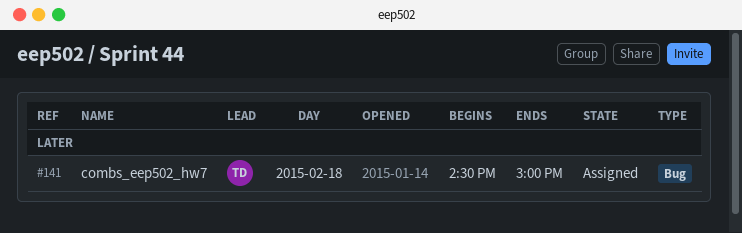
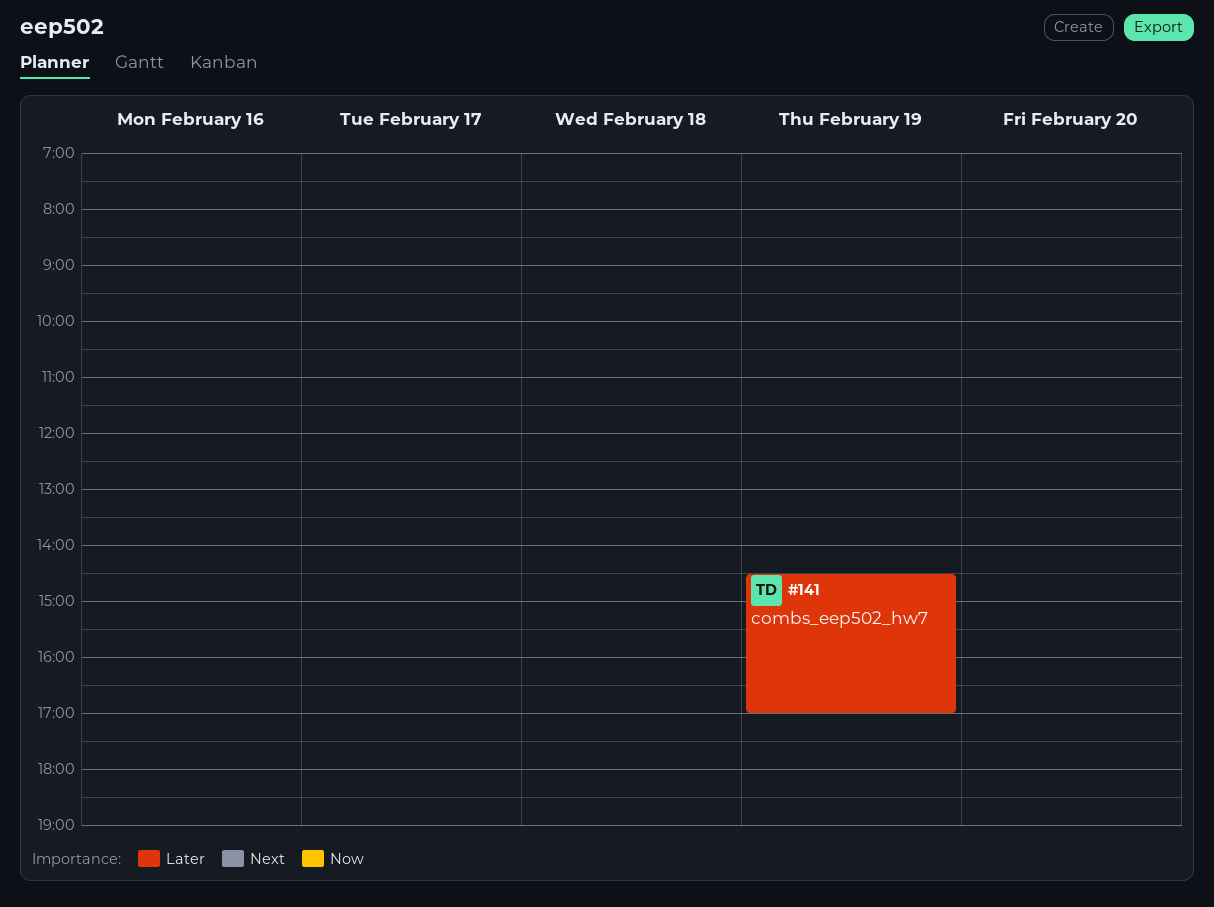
#141, day: Feb 18 -> Feb 19
#141, ends: 15:00 -> 17:00

